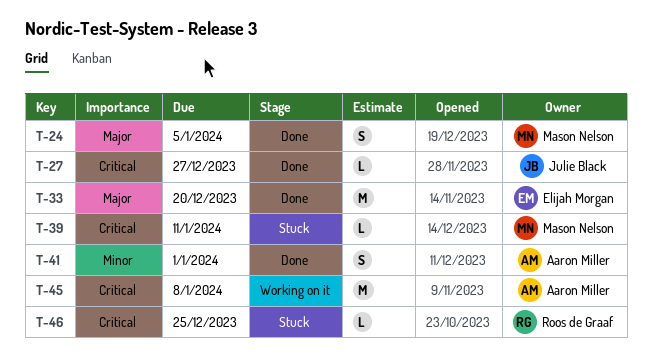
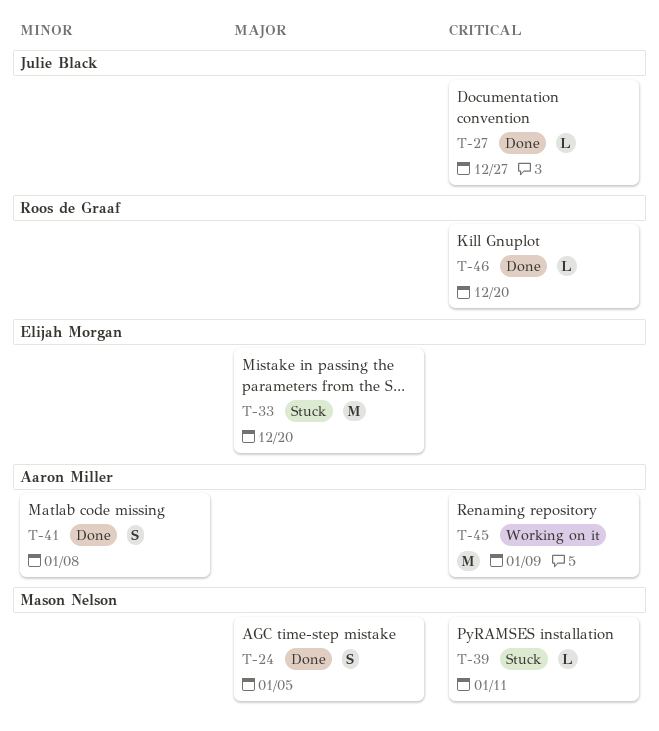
T-33, status: Done -> Stuck
T-41, due: Jan 1 -> Jan 8
T-45, due: Jan 8 -> Jan 9
T-46, status: Stuck -> Done
T-46, due: Dec 25 -> Dec 20

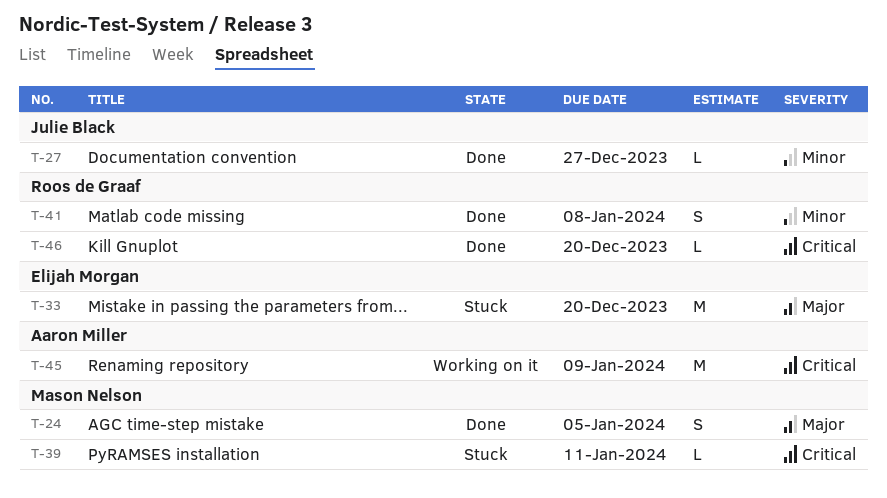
T-27, priority: Critical -> Minor
T-41, owner: Aaron Miller -> Roos de Graaf

